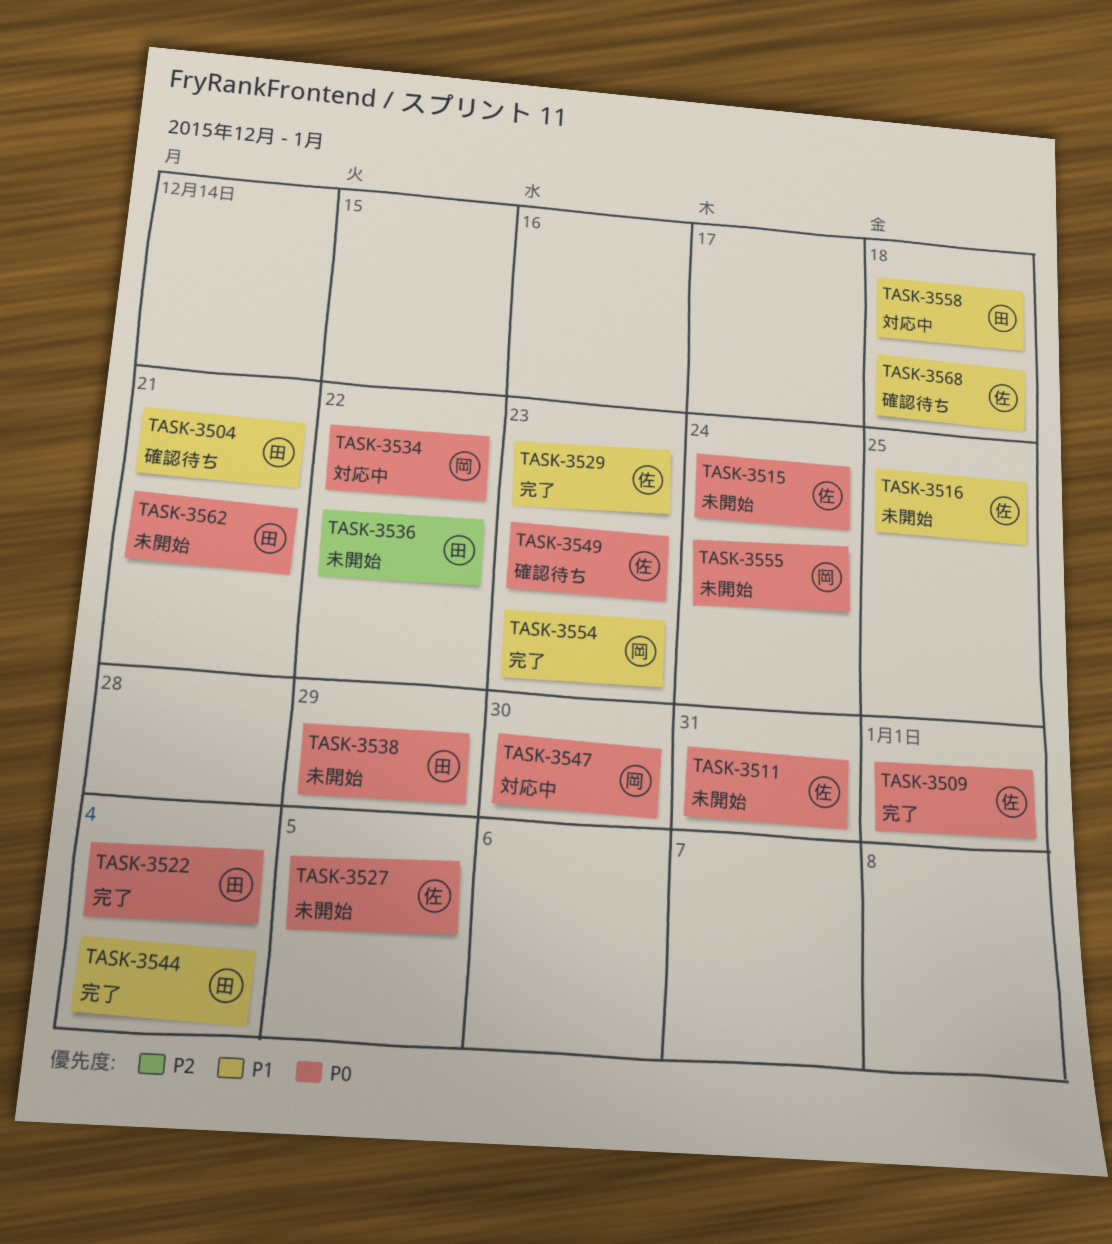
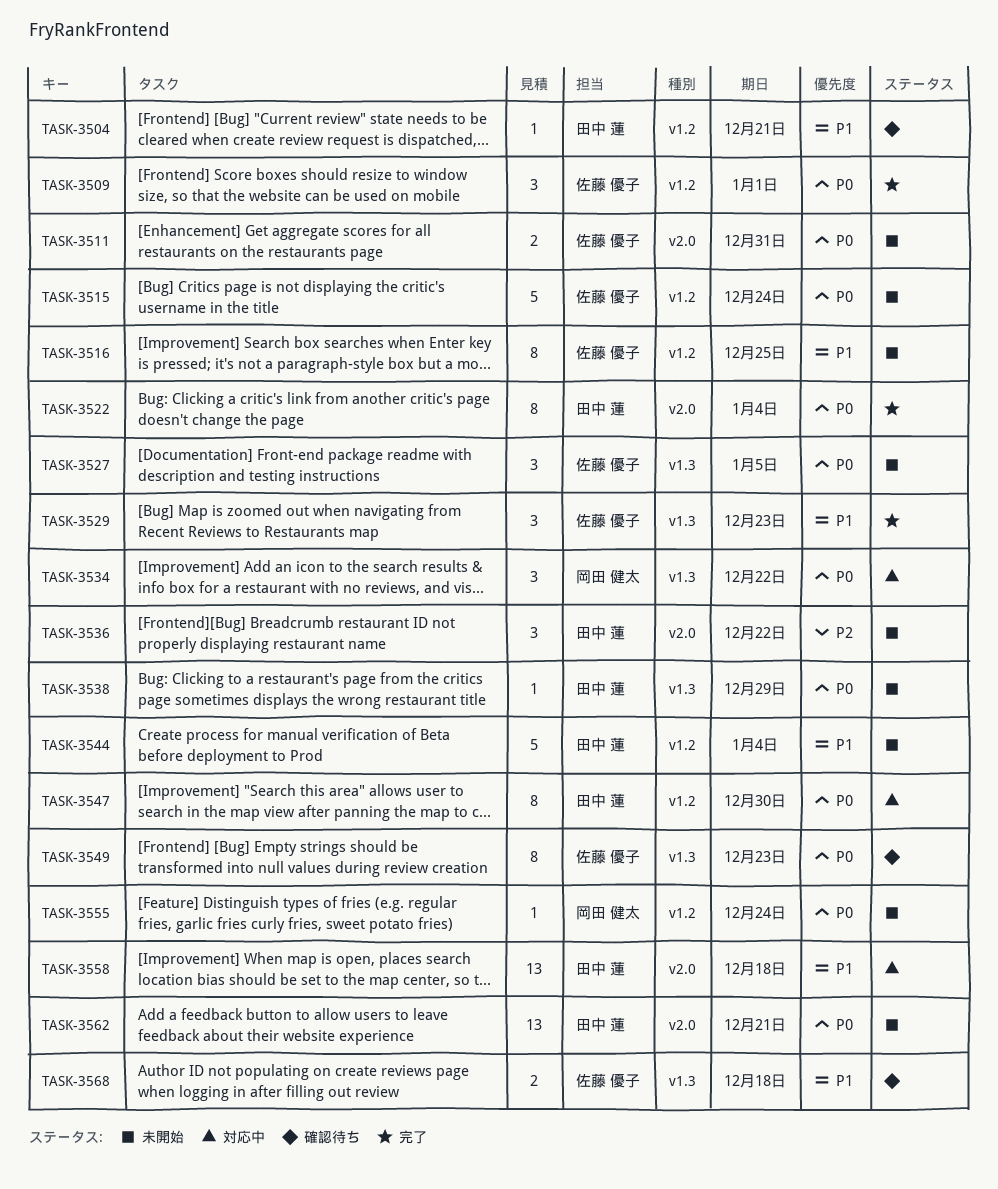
TASK-3544, status: 完了 -> 未開始
TASK-3547, owner: 岡田 健太 -> 田中 蓮
TASK-3554: present -> none

